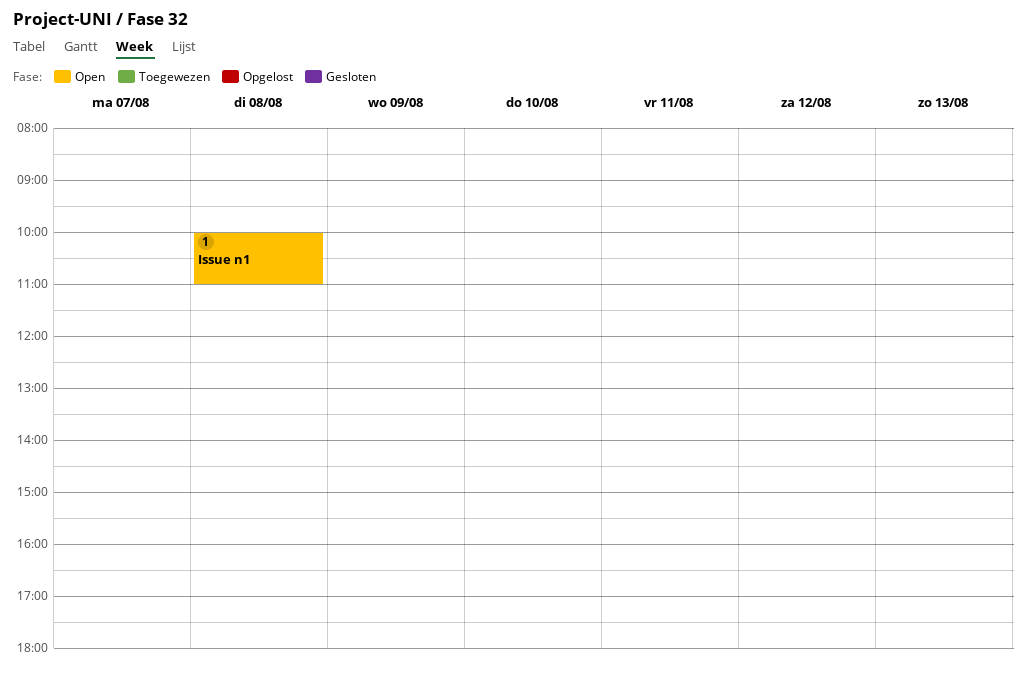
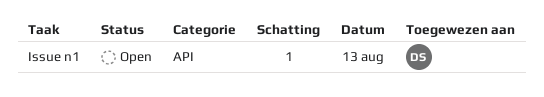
Issue n1, day: Aug 8 -> Aug 13

